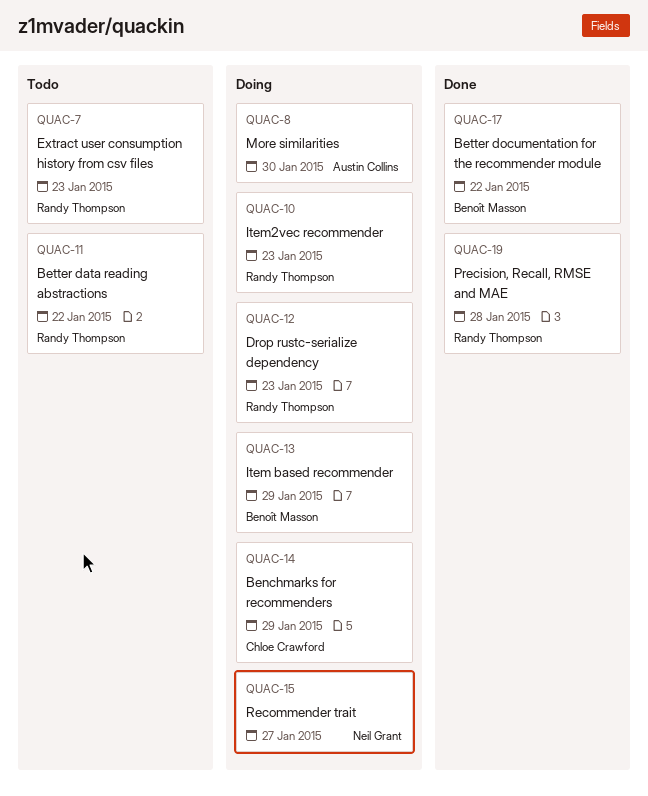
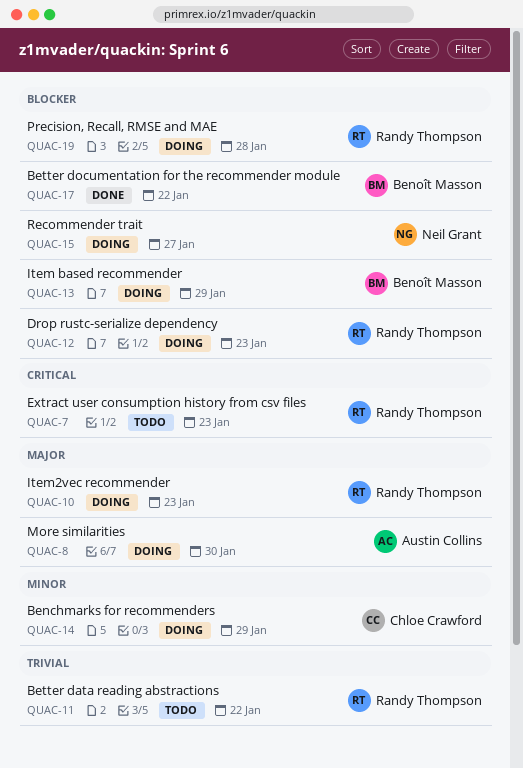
QUAC-19, status: Done -> Doing

